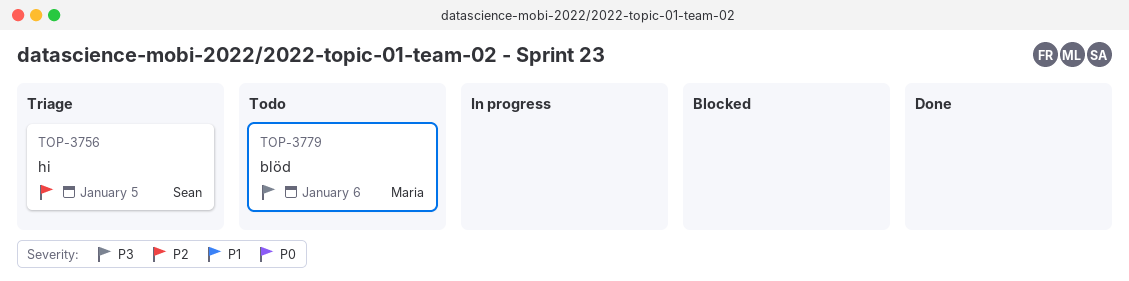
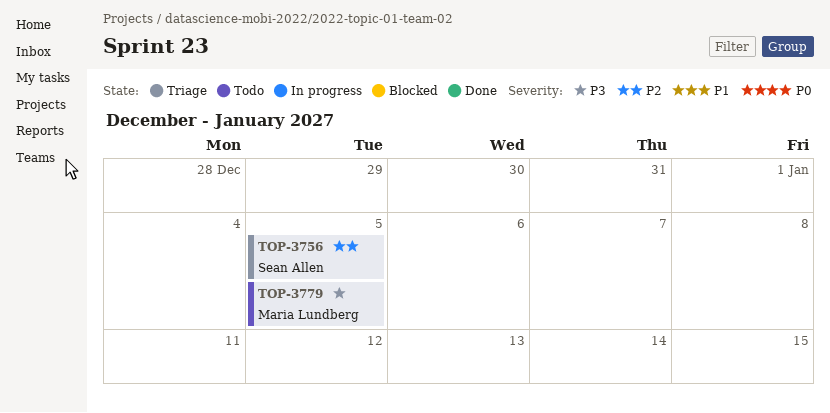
TOP-3779, due: Jan 6 -> Jan 5

